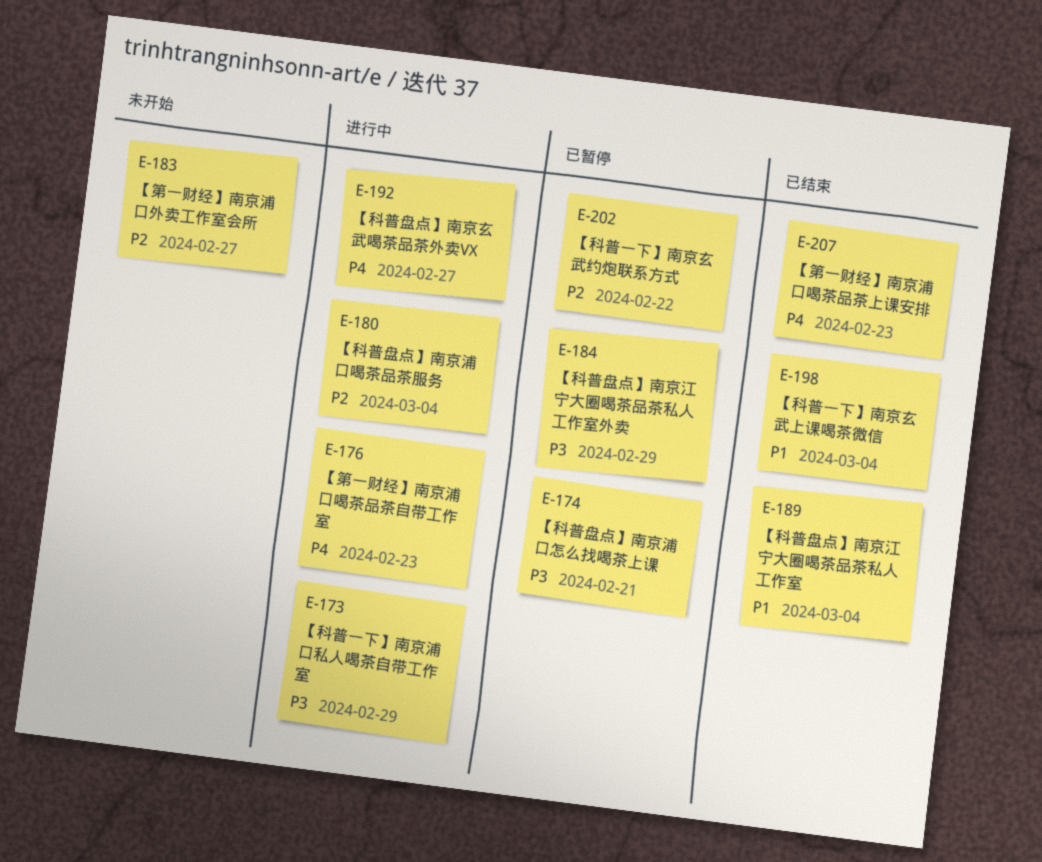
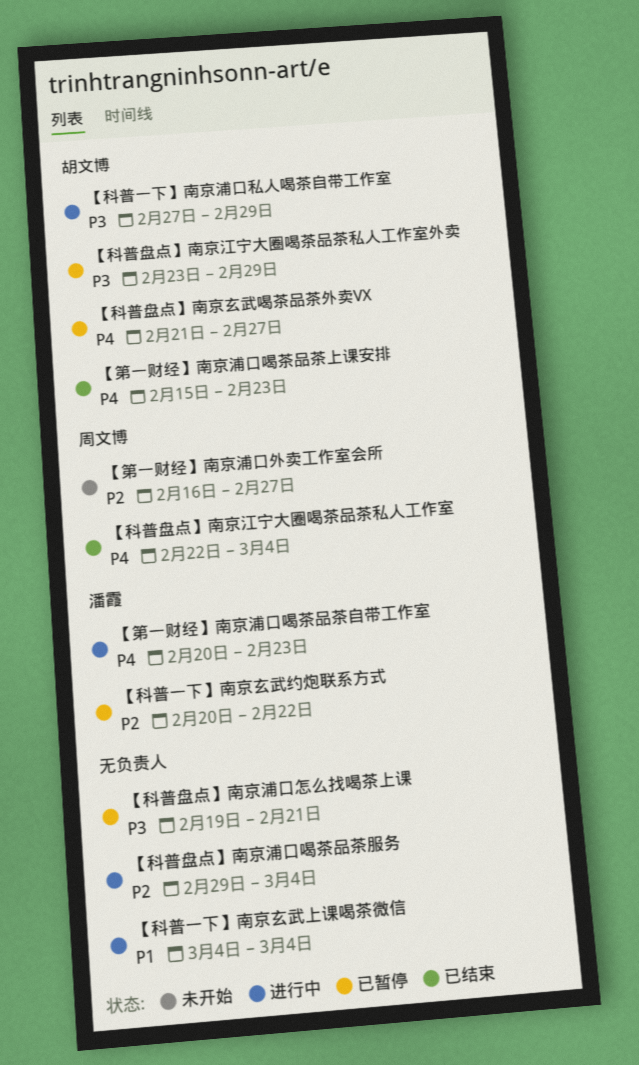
【科普一下】南京玄武上课喝茶微信, status: 已结束 -> 进行中
【科普盘点】南京江宁大圈喝茶品茶私人工作室, priority: P1 -> P4
【科普盘点】南京玄武喝茶品茶外卖VX, status: 进行中 -> 已暂停

